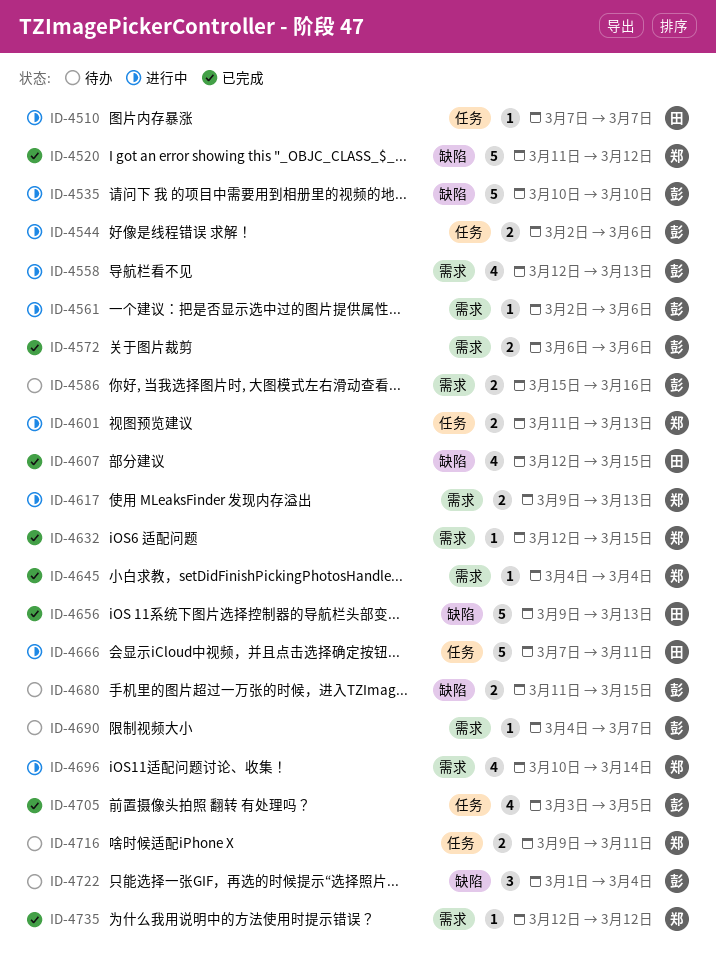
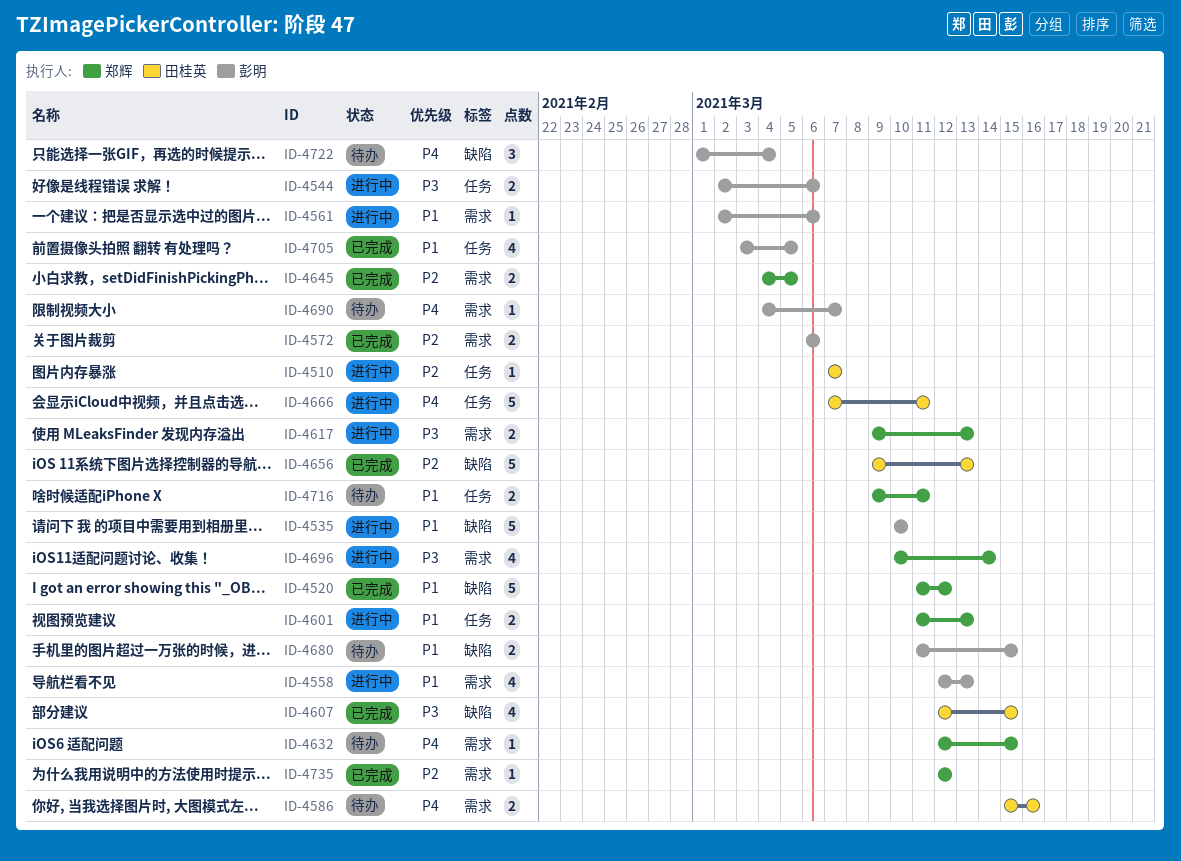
ID-4586, owner: 彭明 -> 田桂英
ID-4632, status: 已完成 -> 待办
ID-4645, estimate: 1 -> 2
ID-4645, due: Mar 4 -> Mar 5

